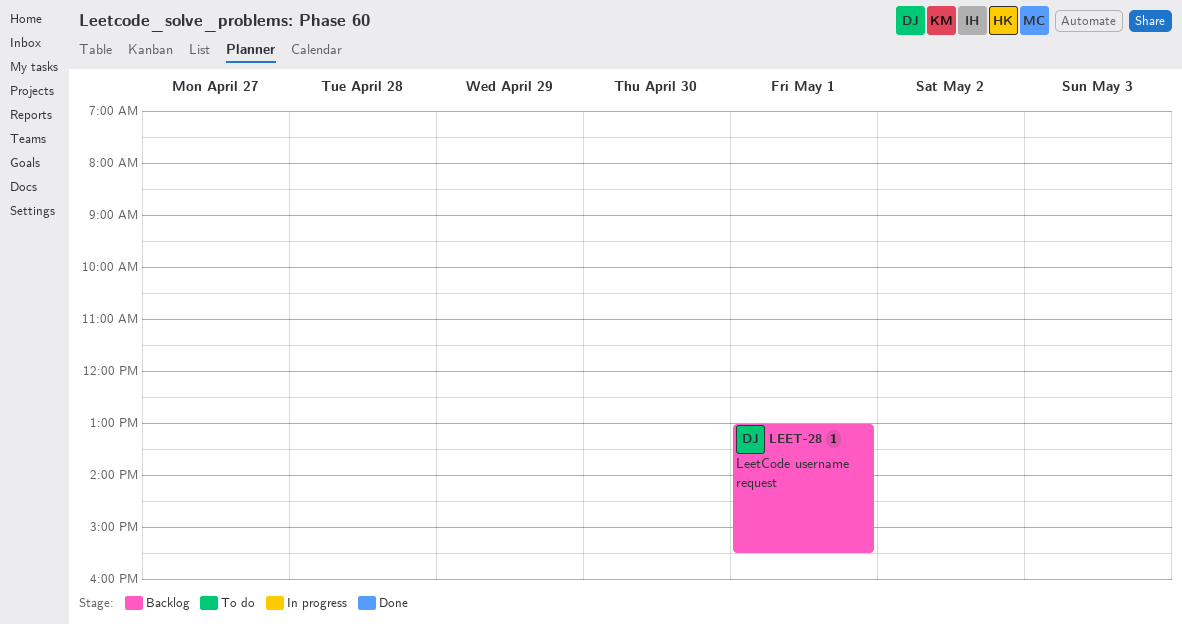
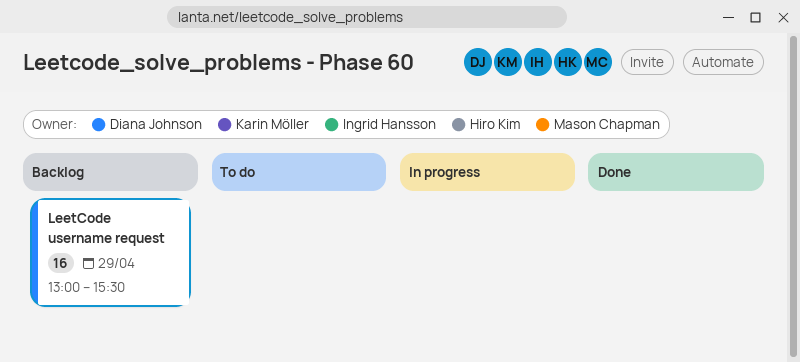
LeetCode username request, estimate: 1 -> 16
LeetCode username request, day: May 1 -> Apr 29

